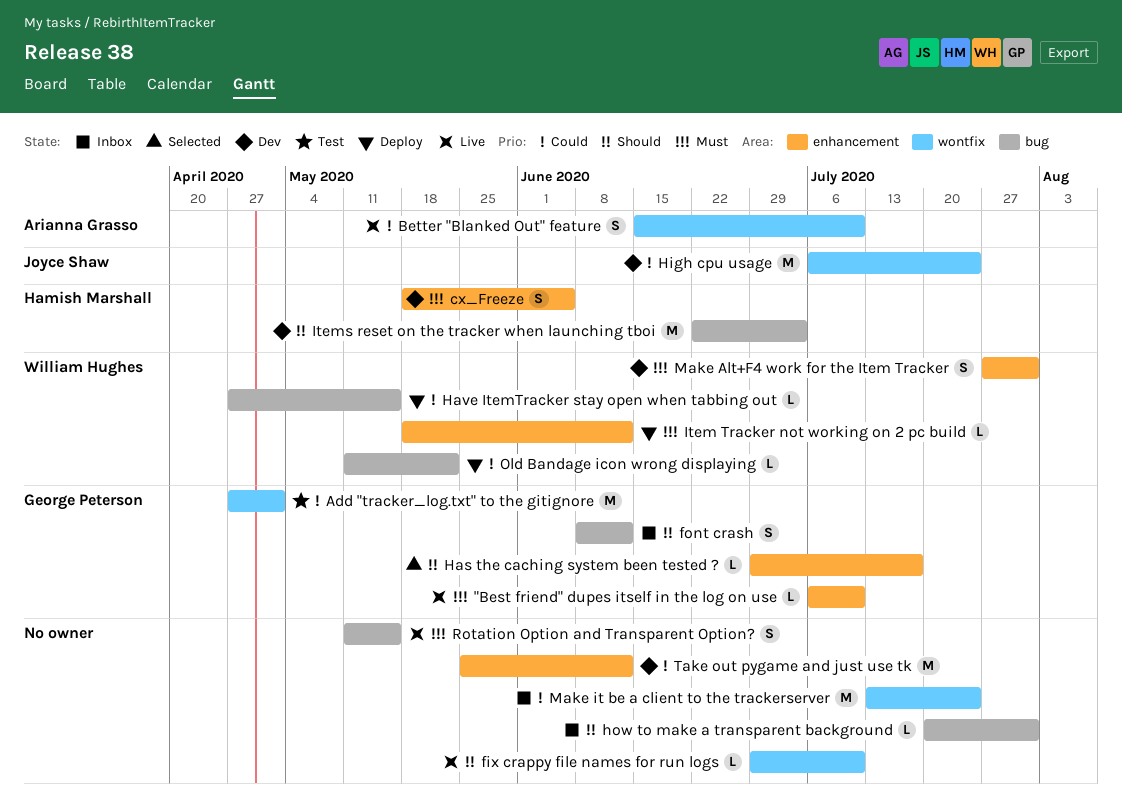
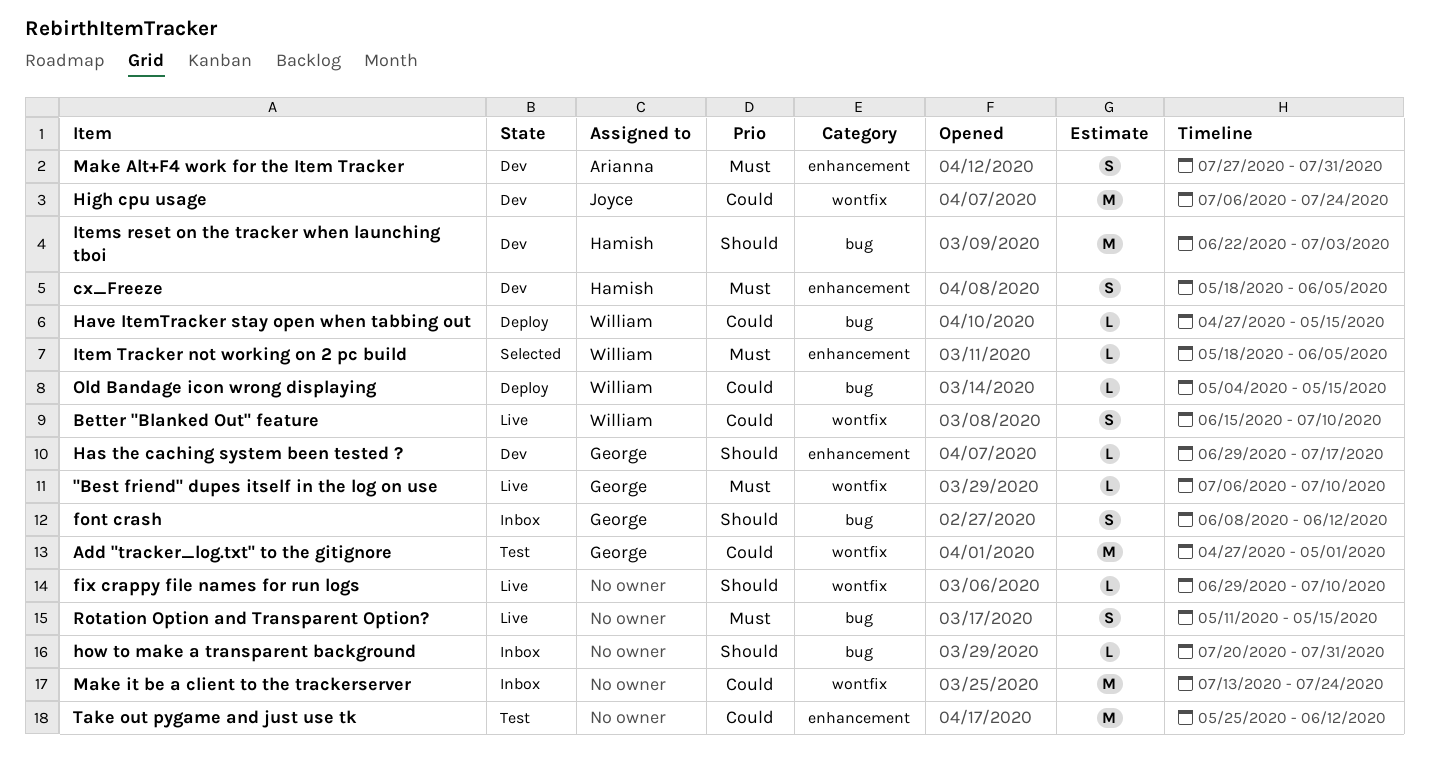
"Best friend" dupes itself in the log on use, label: enhancement -> wontfix
Better "Blanked Out" feature, owner: Arianna Grasso -> William Hughes
Has the caching system been tested ?, status: Selected -> Dev
Item Tracker not working on 2 pc build, status: Deploy -> Selected
Item Tracker not working on 2 pc build, due: Jun 12 -> Jun 5
Make Alt+F4 work for the Item Tracker, owner: William Hughes -> Arianna Grasso
Old Bandage icon wrong displaying, start: May 11 -> May 4
Old Bandage icon wrong displaying, due: May 22 -> May 15
Take out pygame and just use tk, status: Dev -> Test

